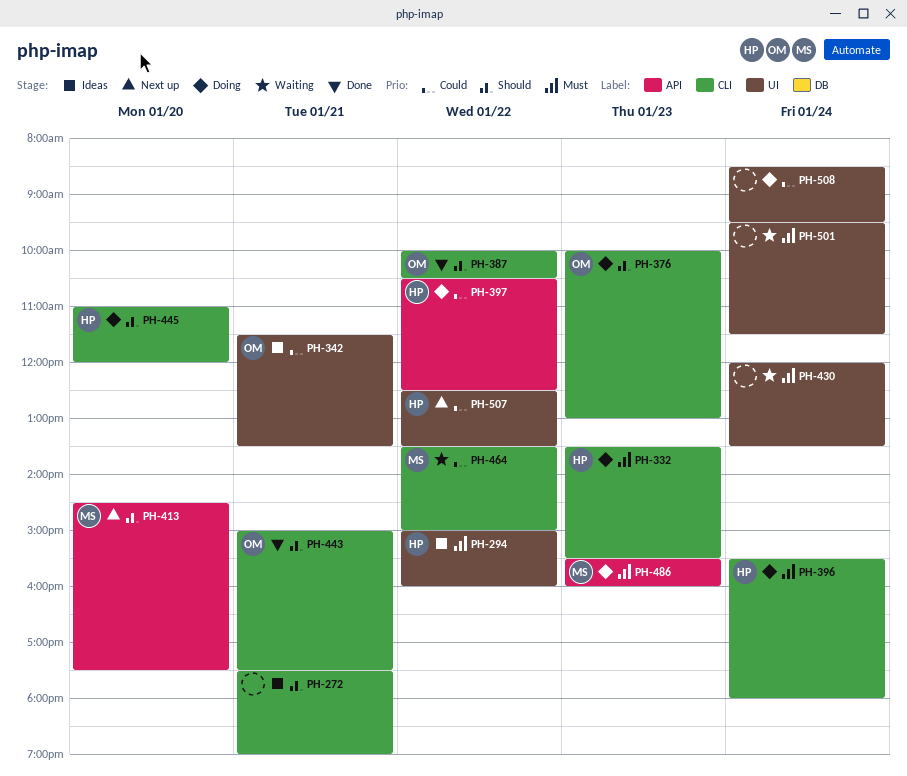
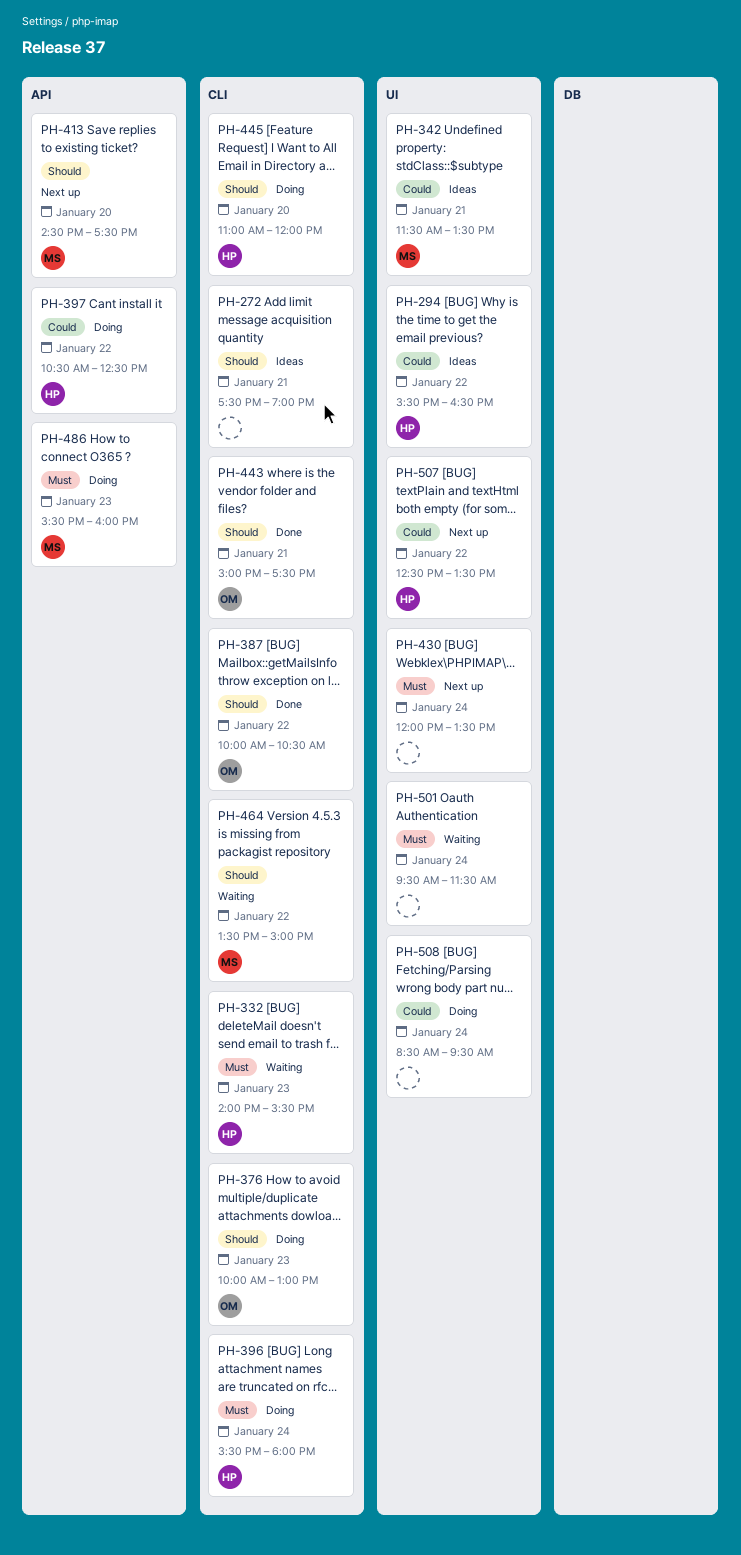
PH-294, priority: Must -> Could
PH-294, begins: 15:00 -> 15:30
PH-294, ends: 16:00 -> 16:30
PH-332, status: Doing -> Waiting
PH-332, begins: 13:30 -> 14:00
PH-342, owner: OM -> MS
PH-430, status: Waiting -> Next up
PH-464, priority: Could -> Should

